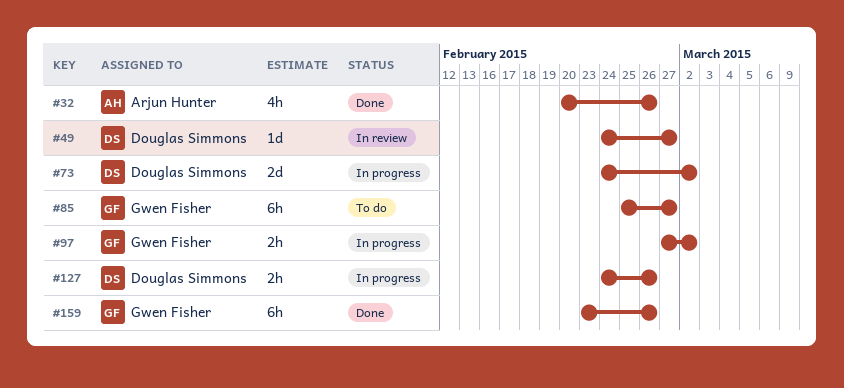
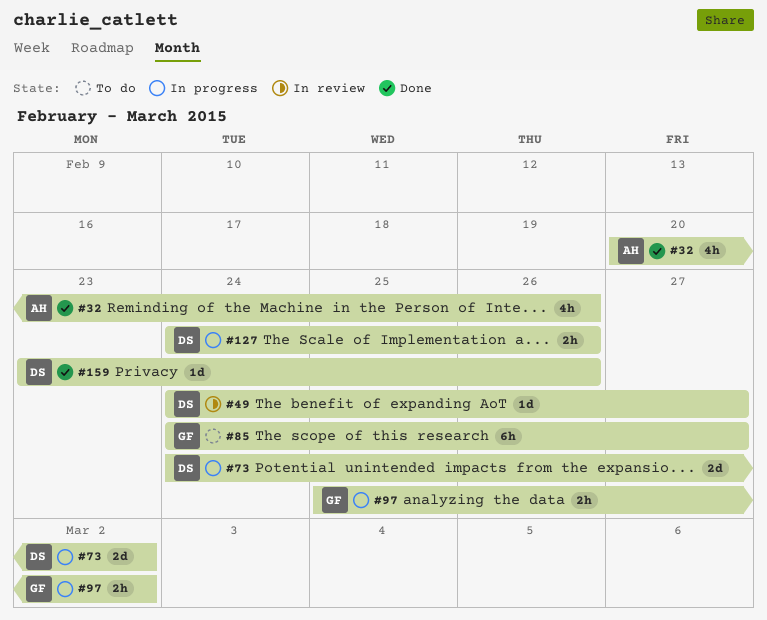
#85, start: Feb 25 -> Feb 24
#97, start: Feb 27 -> Feb 25
#159, owner: Gwen Fisher -> Douglas Simmons
#159, estimate: 6h -> 1d

